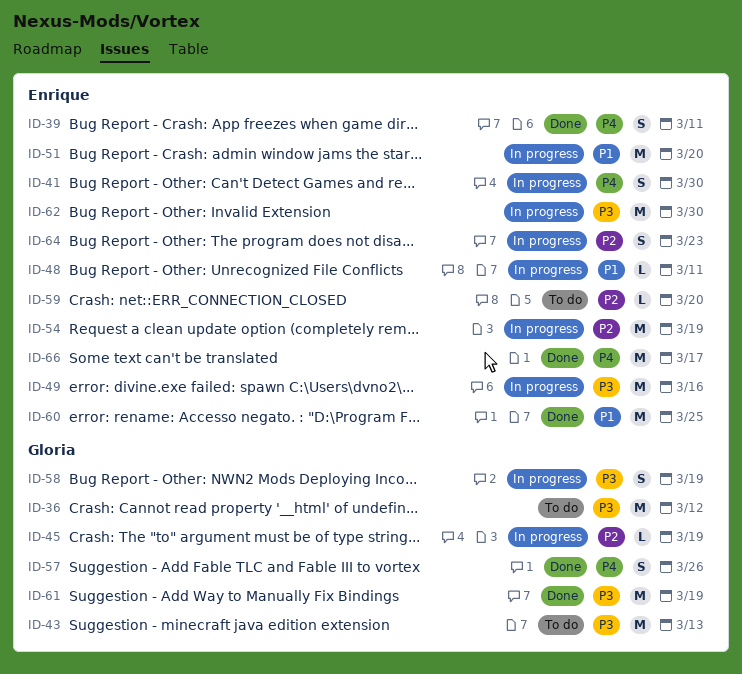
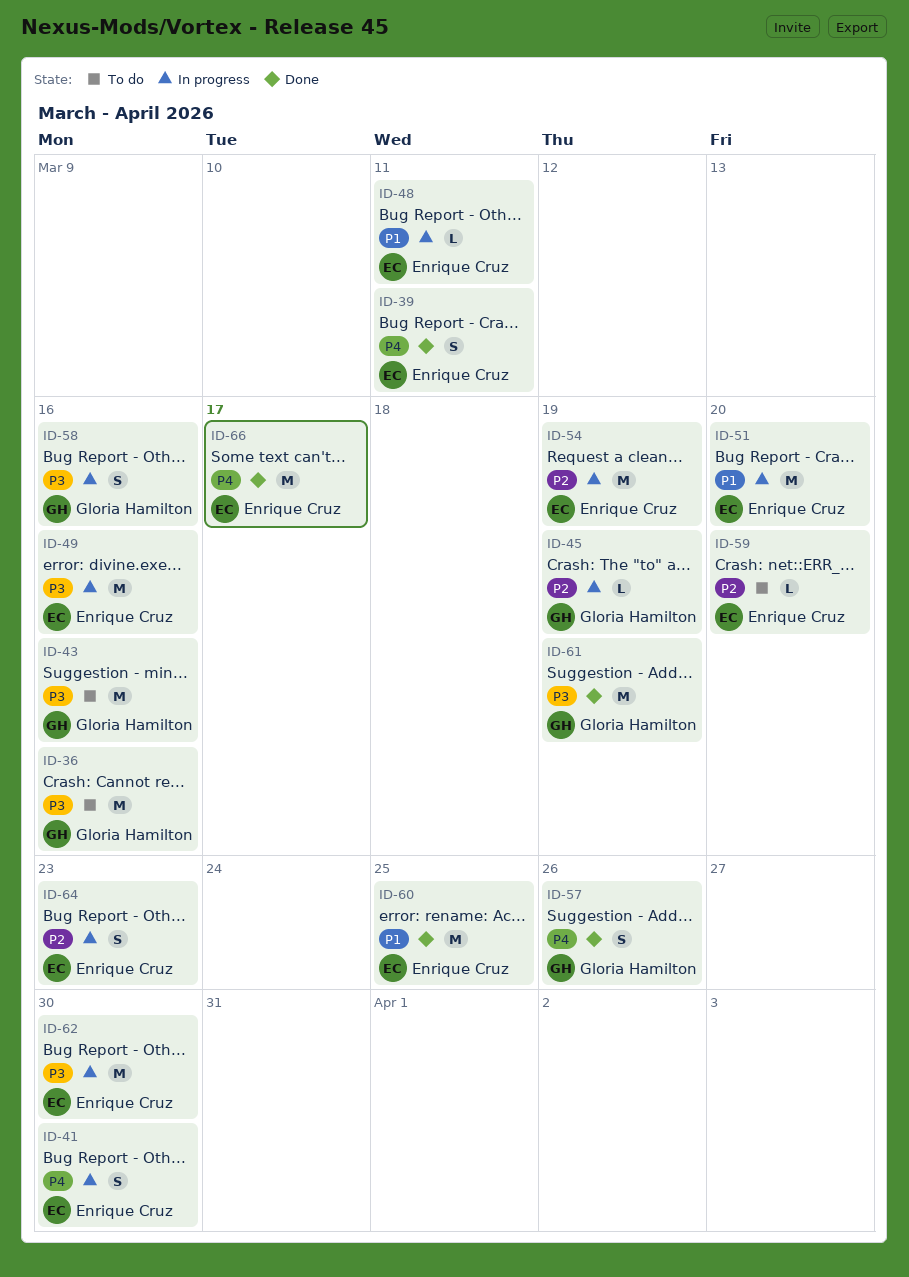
ID-36, due: Mar 12 -> Mar 16
ID-43, due: Mar 13 -> Mar 16
ID-58, due: Mar 19 -> Mar 16

